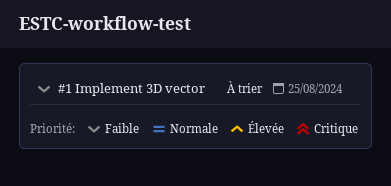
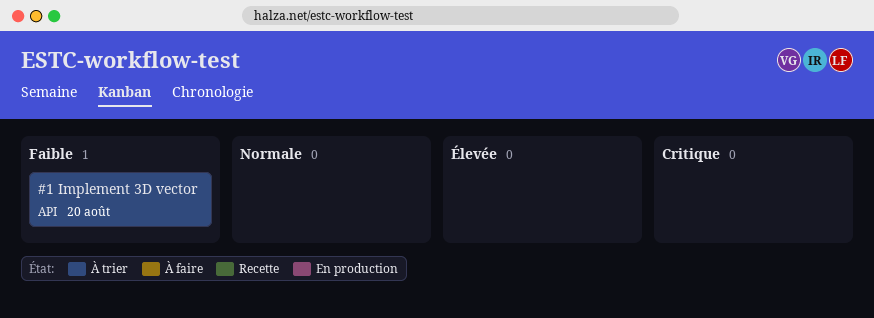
#1 Implement 3D vector, due: Aug 25 -> Aug 20

